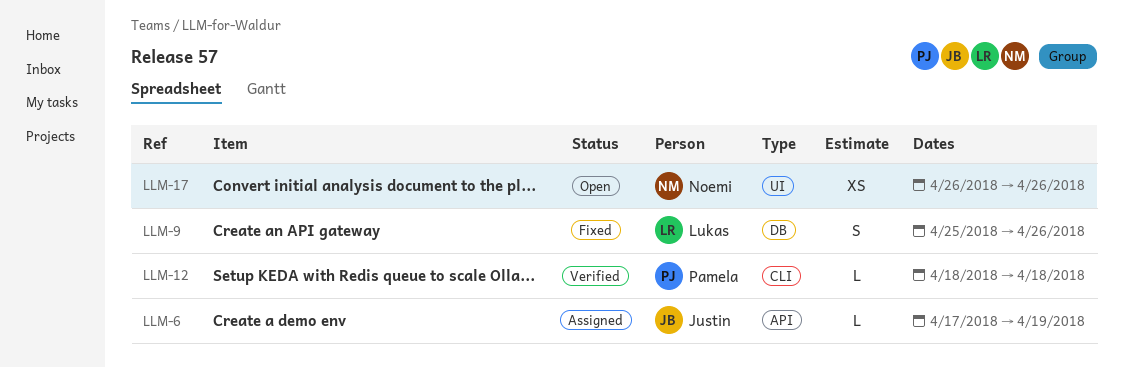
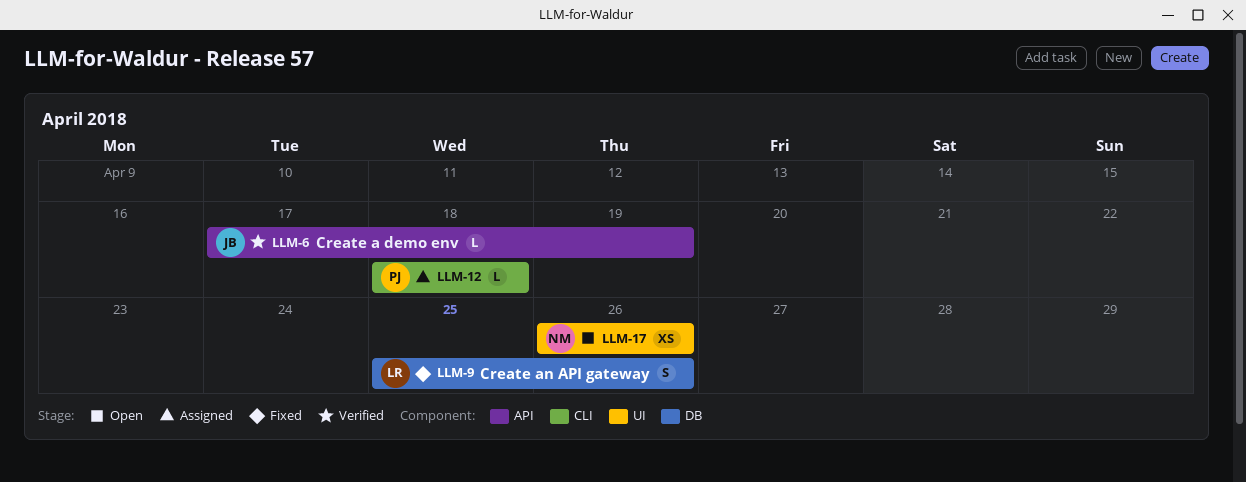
LLM-6, status: Assigned -> Verified
LLM-12, status: Verified -> Assigned

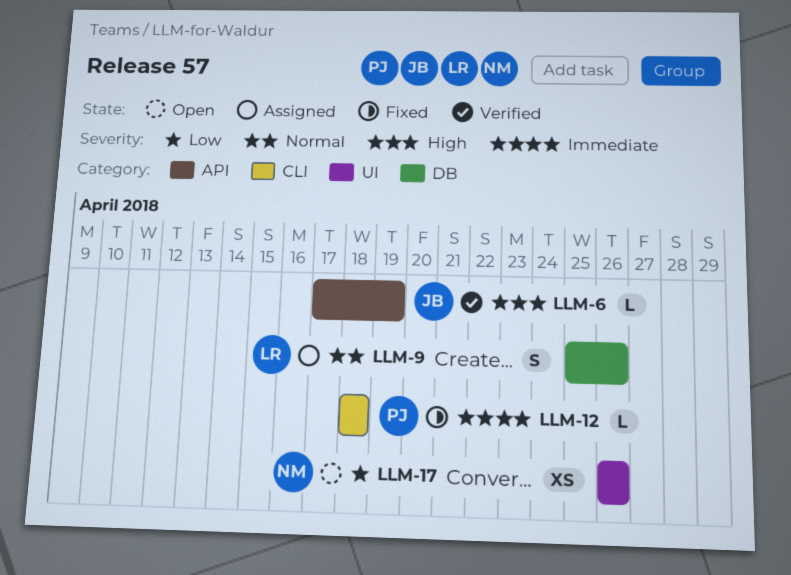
LLM-9, status: Fixed -> Assigned
LLM-12, status: Assigned -> Fixed

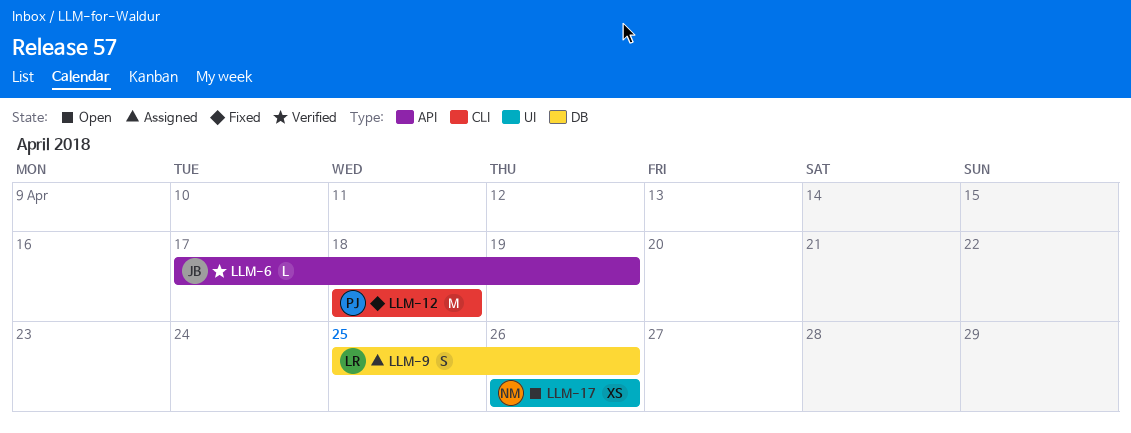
LLM-12, estimate: L -> M

